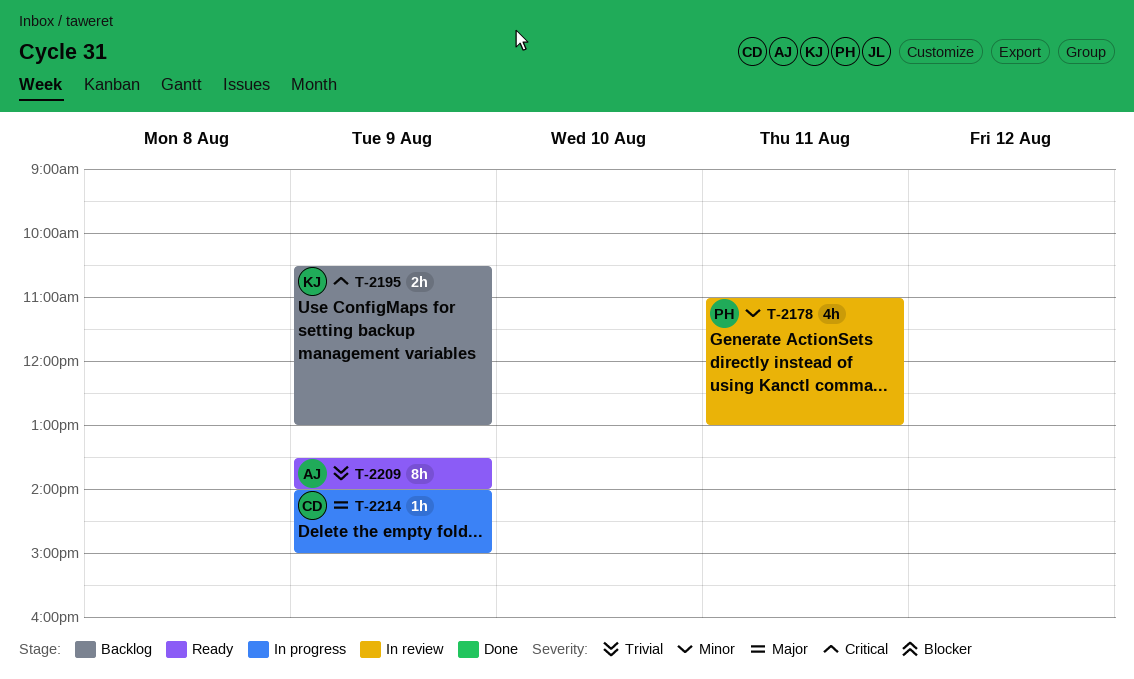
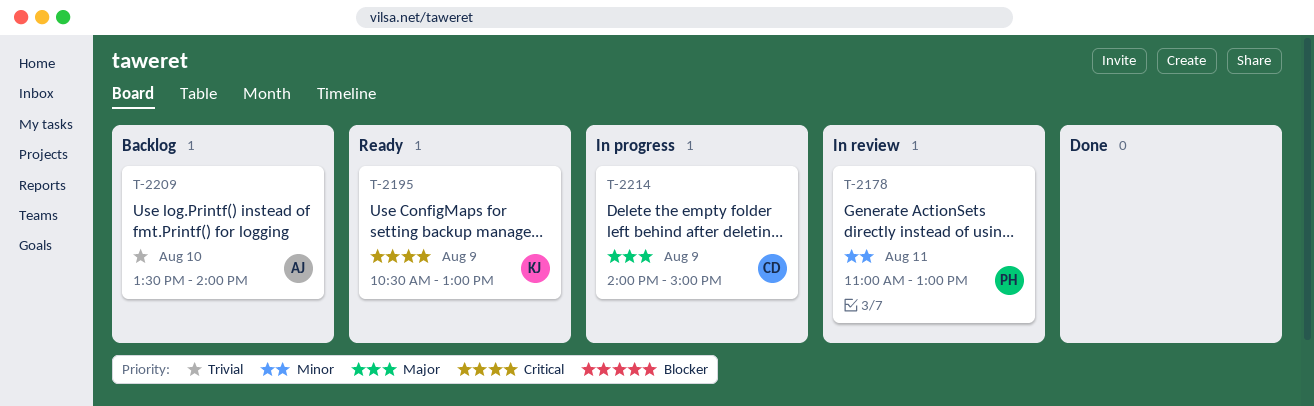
T-2195, status: Backlog -> Ready
T-2209, status: Ready -> Backlog
T-2209, day: Aug 9 -> Aug 10

